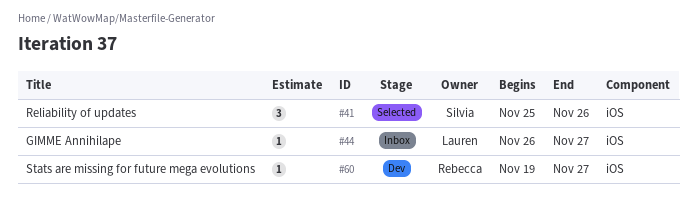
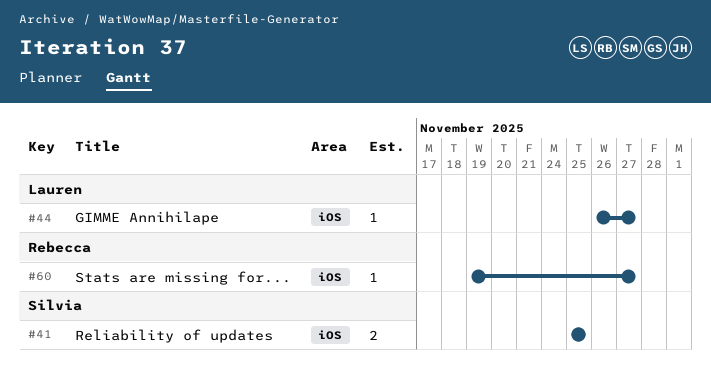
#41, estimate: 3 -> 2
#41, due: Nov 26 -> Nov 25

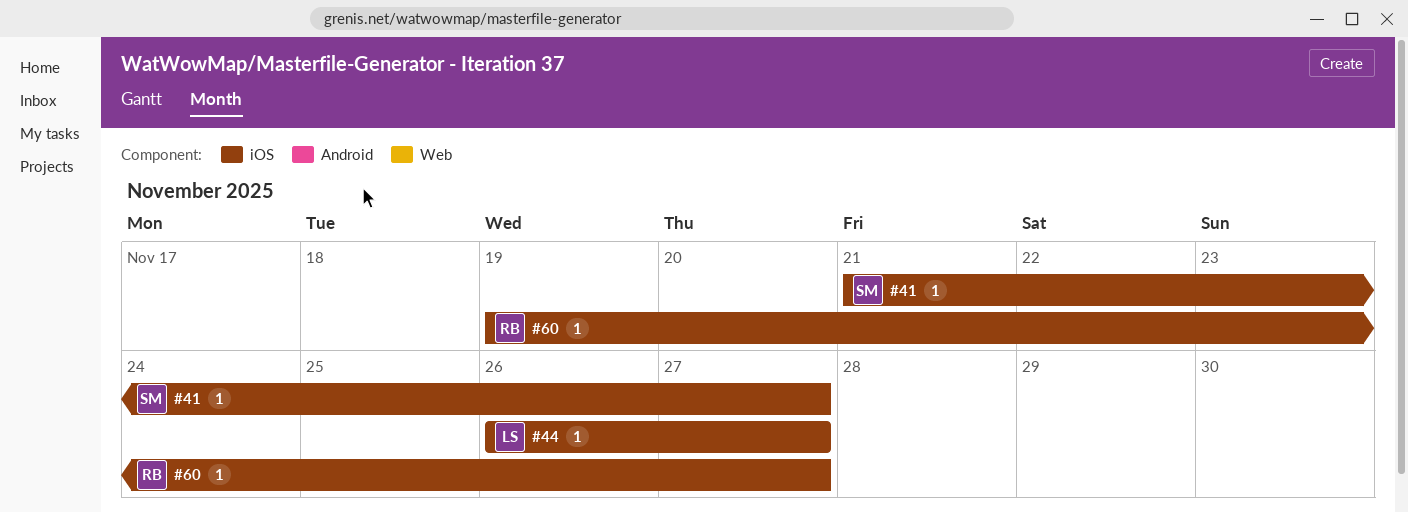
#41, estimate: 2 -> 1
#41, start: Nov 25 -> Nov 21
#41, due: Nov 25 -> Nov 27

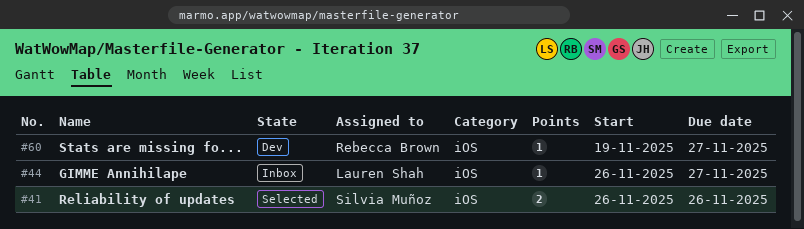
#41, estimate: 1 -> 2
#41, start: Nov 21 -> Nov 26
#41, due: Nov 27 -> Nov 26

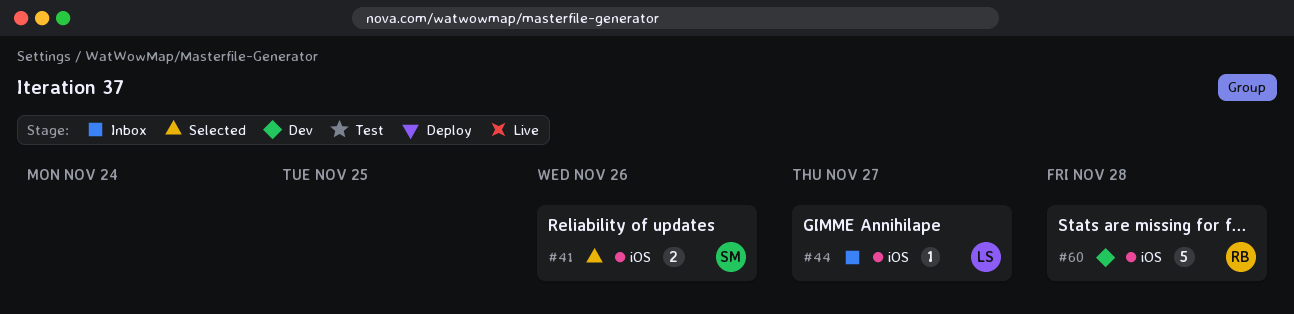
#60, estimate: 1 -> 5
#60, due: Nov 27 -> Nov 28

